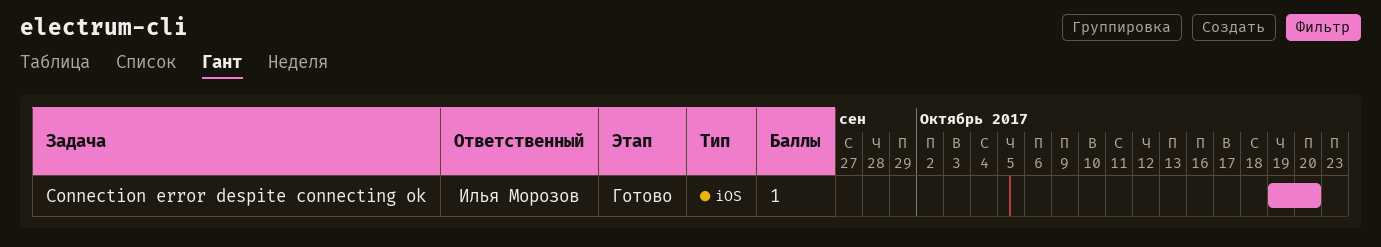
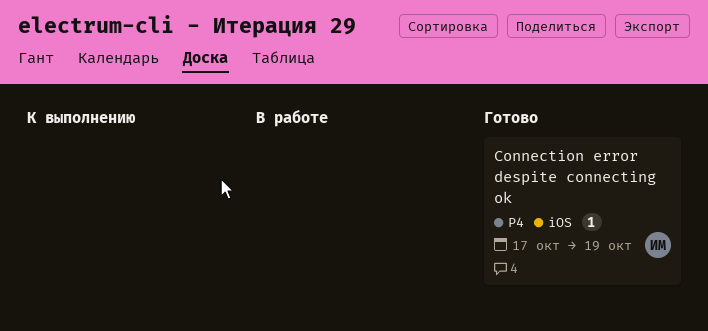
Connection error despite connecting ok, start: Oct 19 -> Oct 17
Connection error despite connecting ok, due: Oct 20 -> Oct 19

